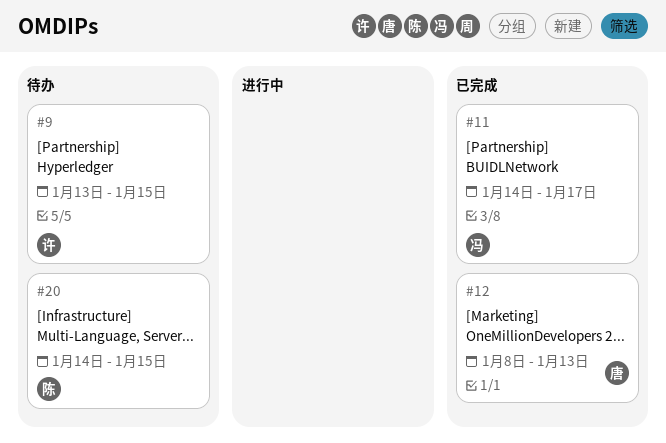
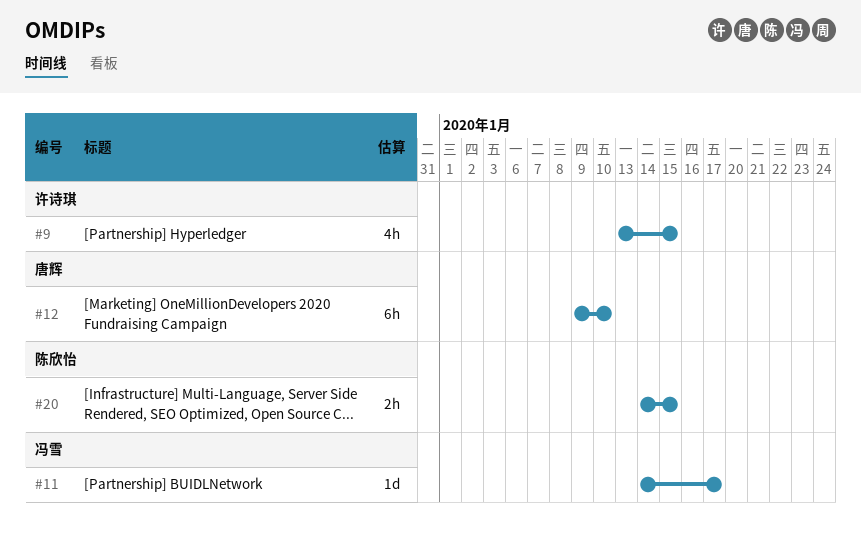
#12, start: Jan 8 -> Jan 9
#12, due: Jan 13 -> Jan 10

